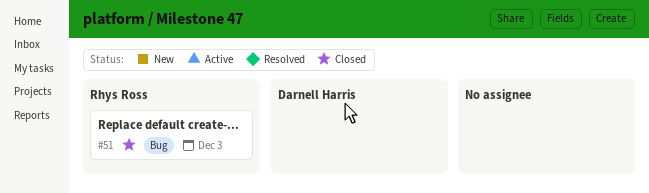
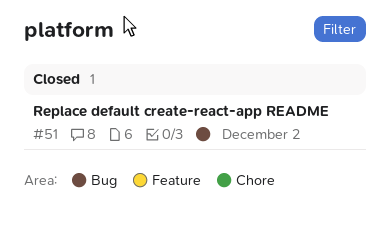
#51, due: Dec 3 -> Dec 2

